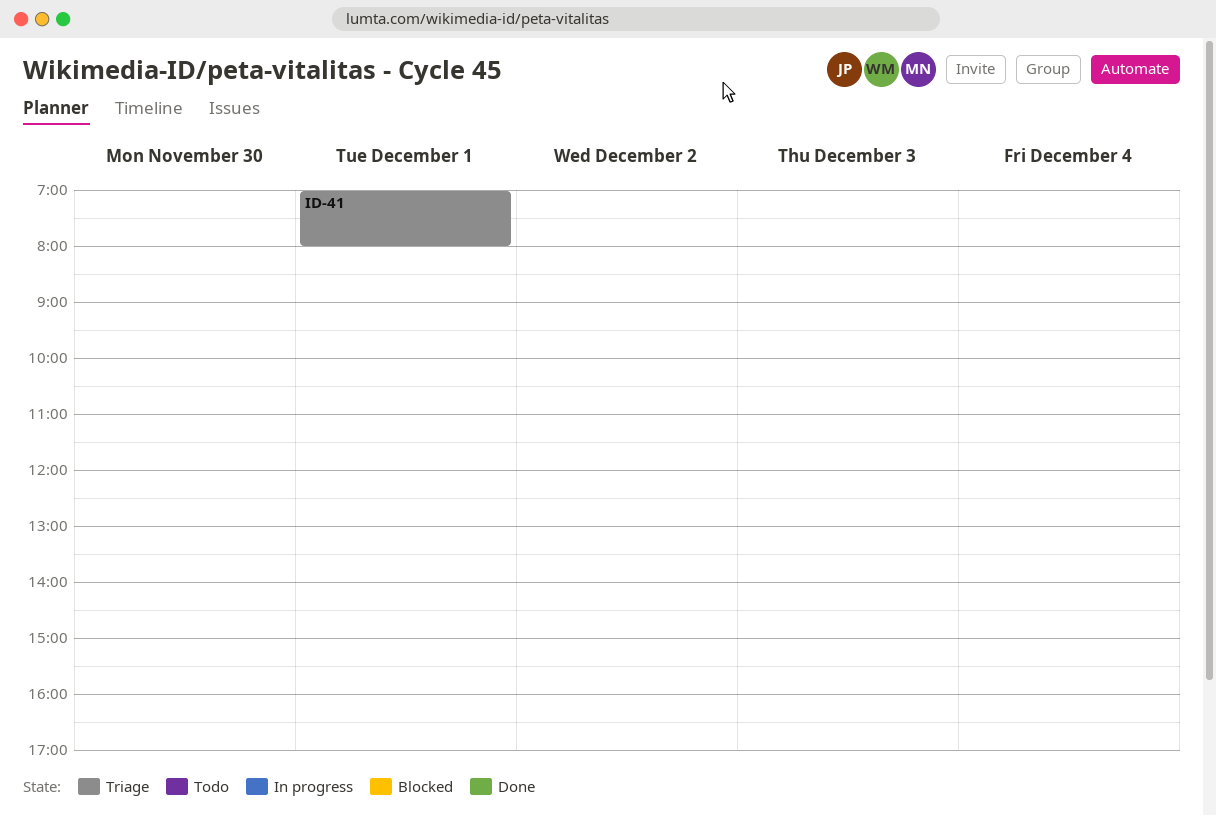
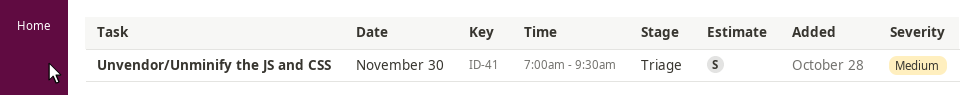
ID-41, day: Dec 1 -> Nov 30
ID-41, ends: 08:00 -> 09:30

